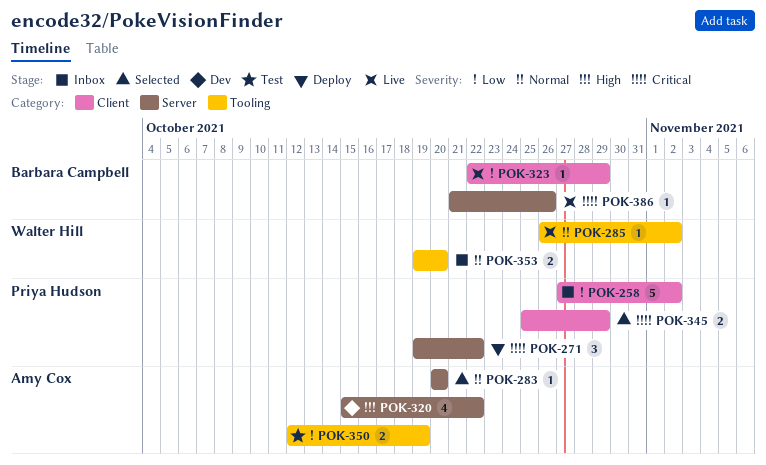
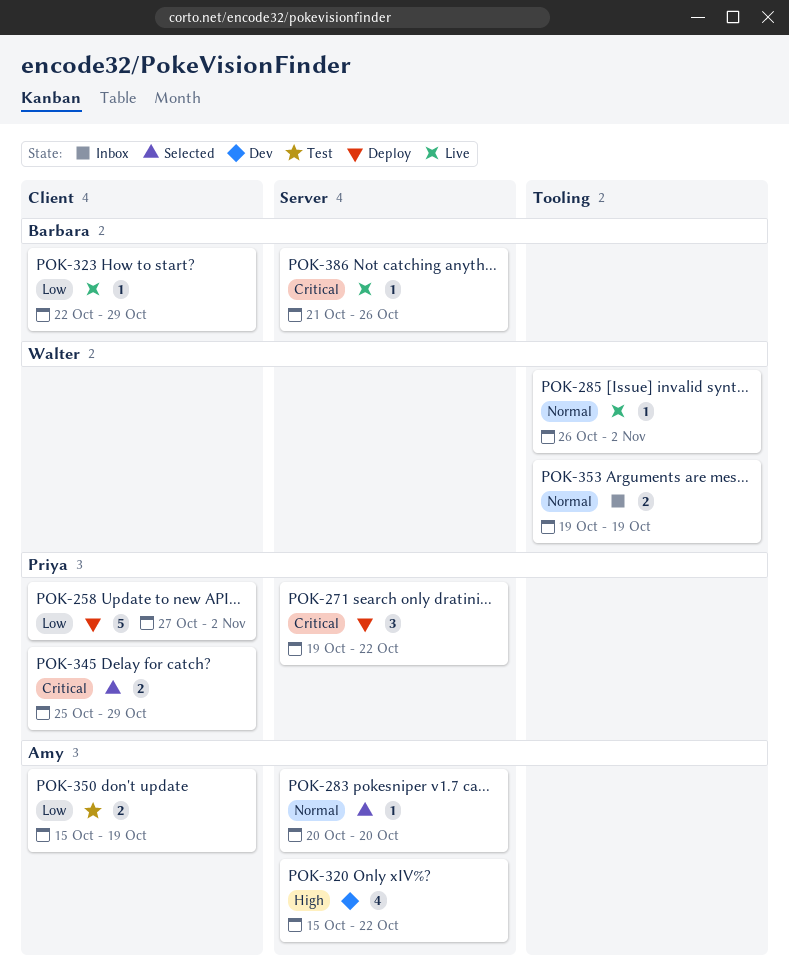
POK-258, status: Inbox -> Deploy
POK-350, label: Tooling -> Client
POK-350, start: Oct 12 -> Oct 15
POK-353, due: Oct 20 -> Oct 19

